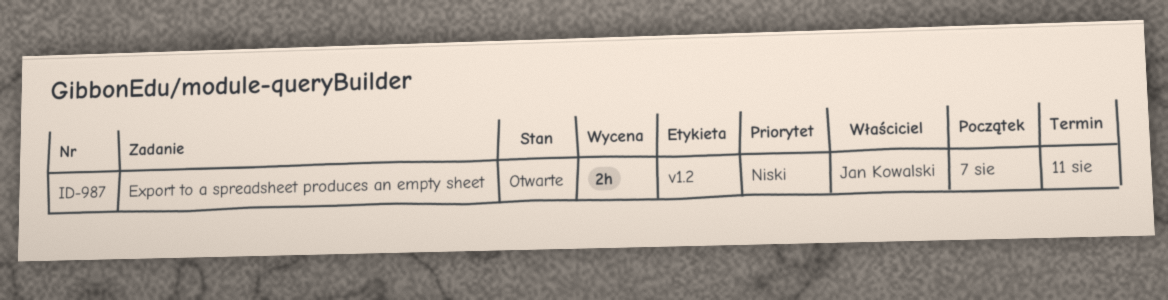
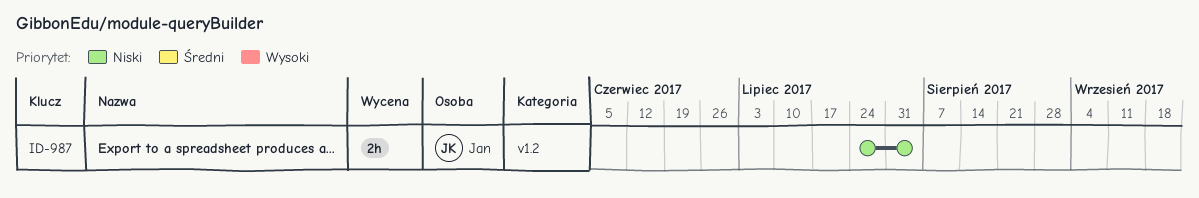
ID-987, start: Aug 7 -> Jul 24
ID-987, due: Aug 11 -> Aug 4

